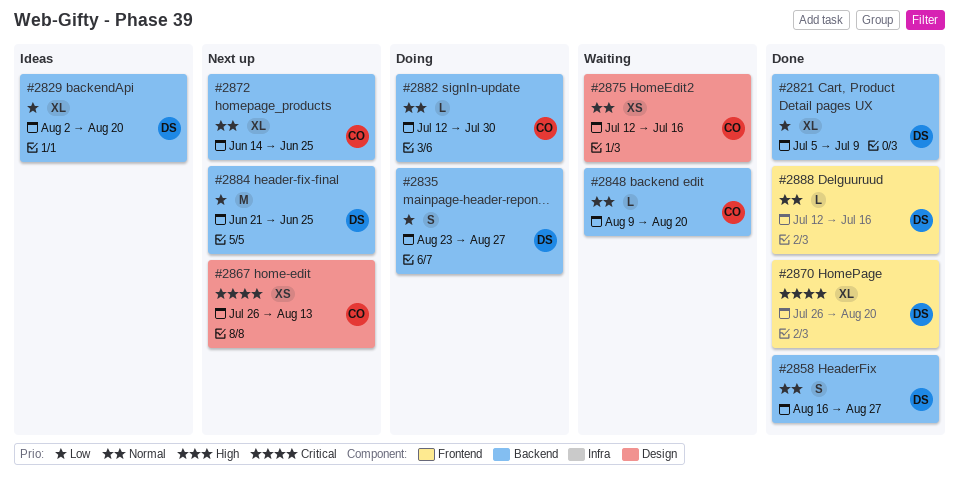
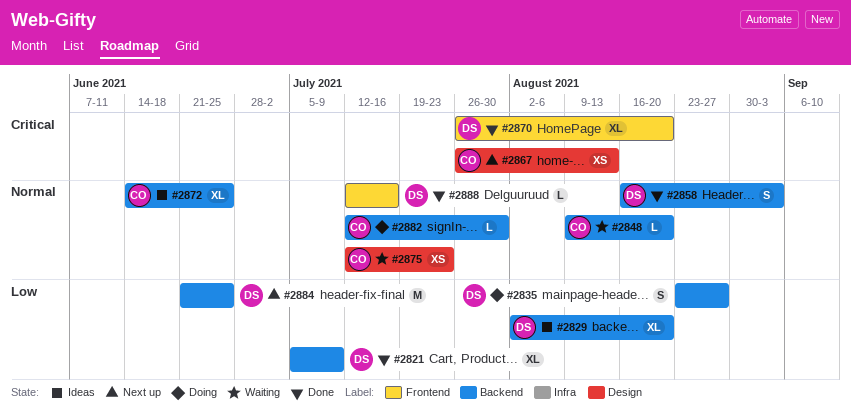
#2858, due: Aug 27 -> Sep 3
#2872, status: Next up -> Ideas
#2875, due: Jul 16 -> Jul 23

